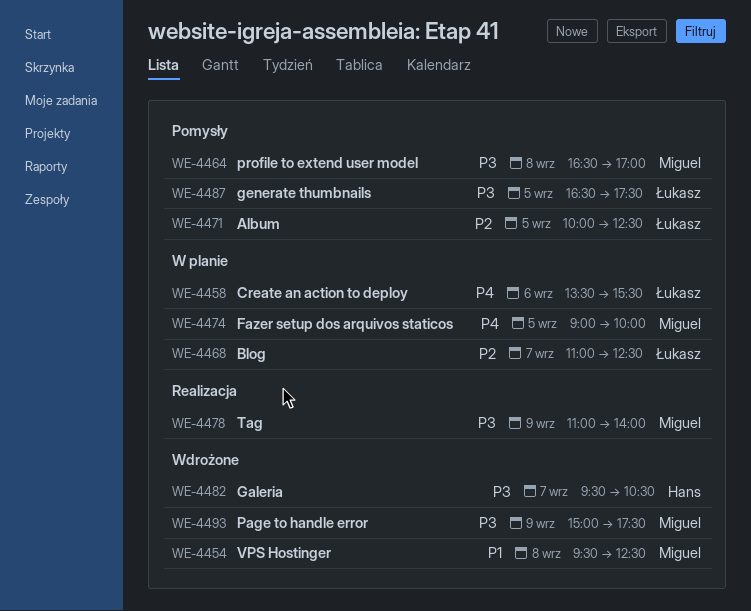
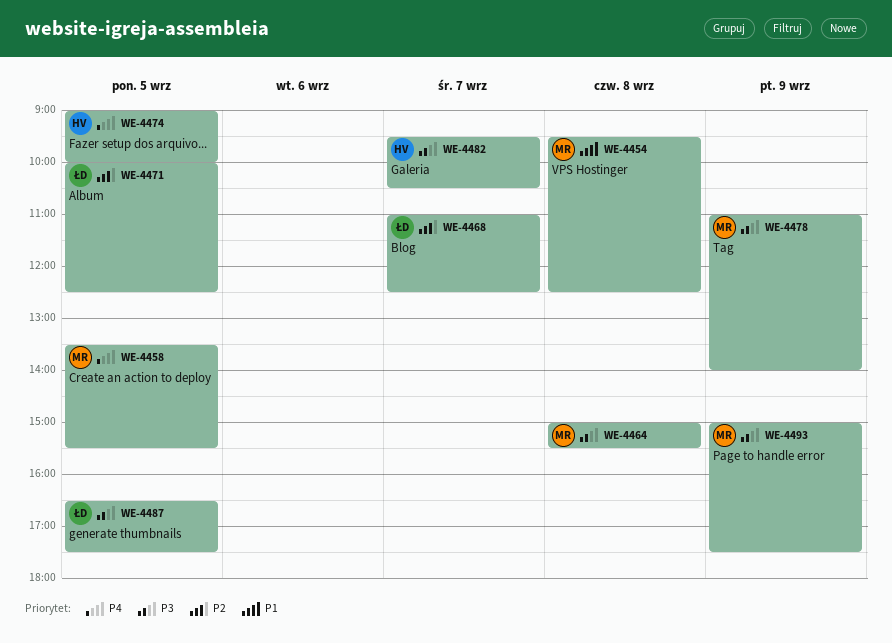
WE-4458, owner: Łukasz -> Miguel
WE-4458, day: Sep 6 -> Sep 5
WE-4464, begins: 16:30 -> 15:00
WE-4464, ends: 17:00 -> 15:30
WE-4474, owner: Miguel -> Hans

